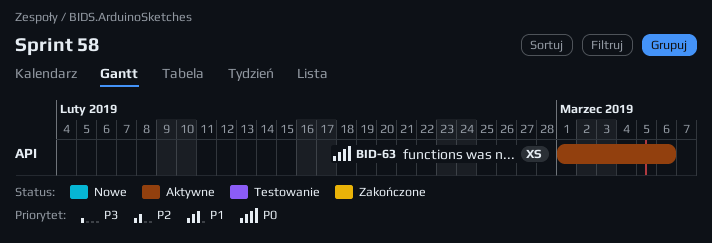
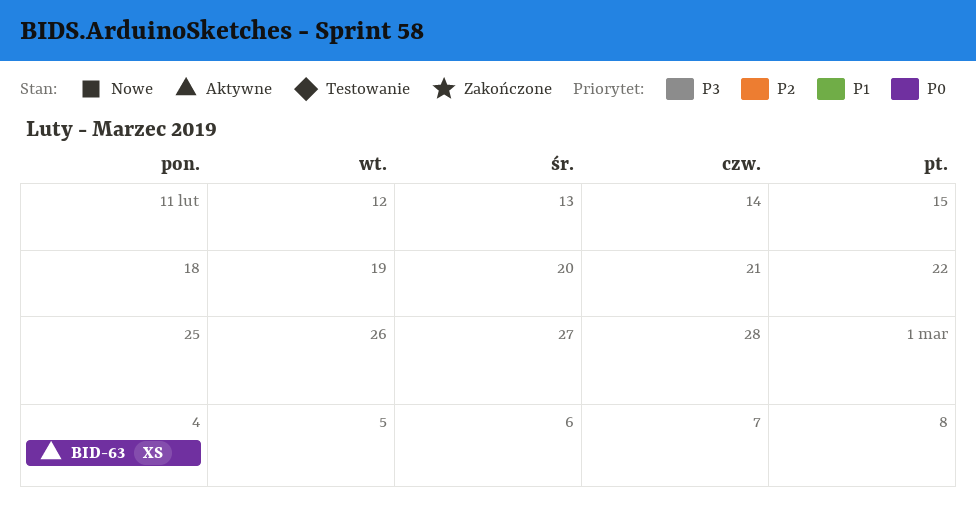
BID-63, start: Mar 1 -> Mar 4
BID-63, due: Mar 6 -> Mar 4

